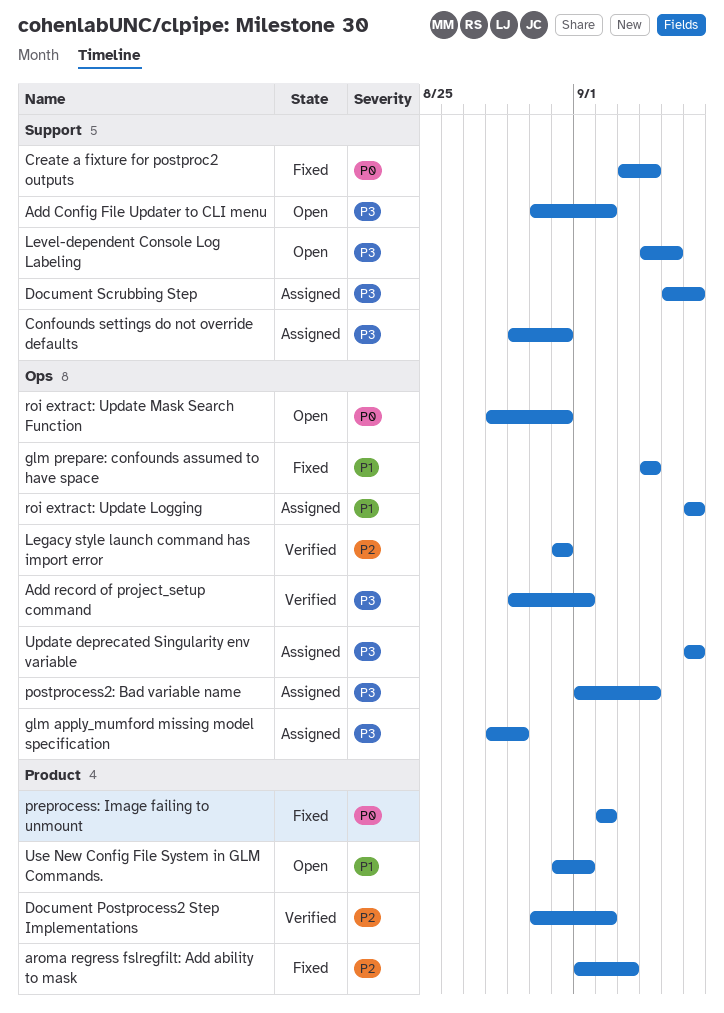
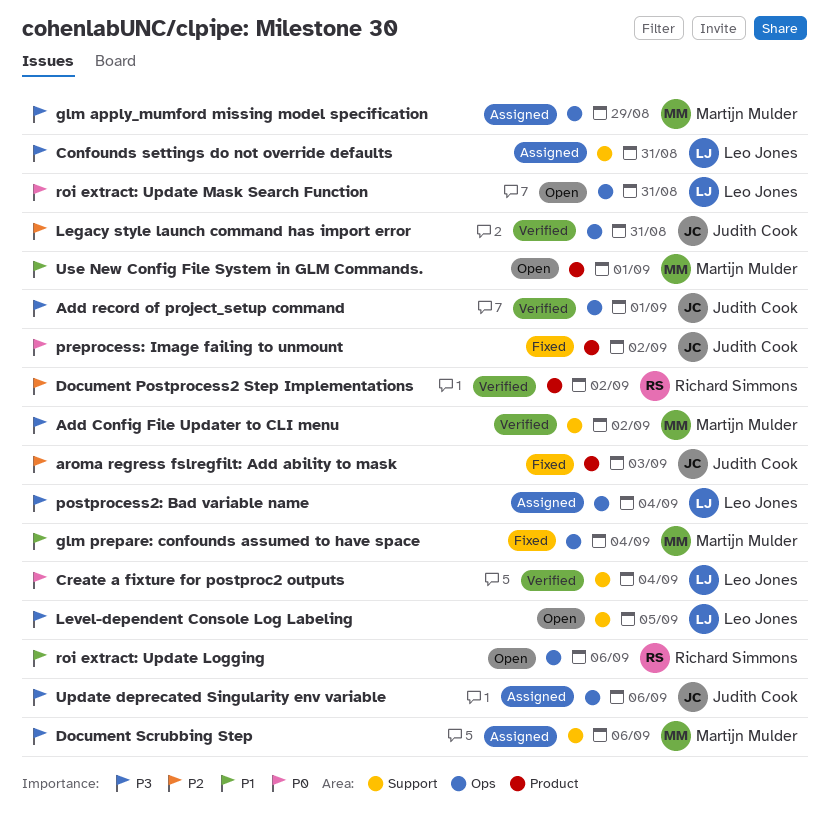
Add Config File Updater to CLI menu, status: Open -> Verified
Create a fixture for postproc2 outputs, status: Fixed -> Verified
roi extract: Update Logging, status: Assigned -> Open

